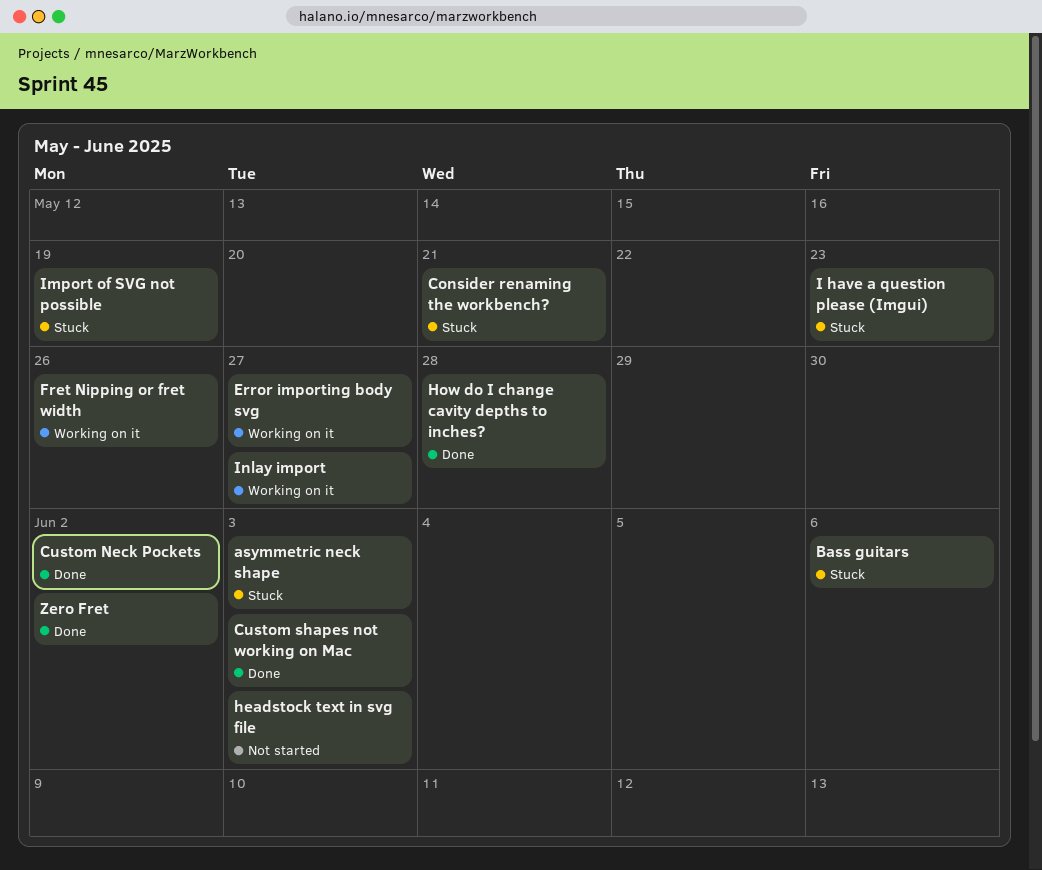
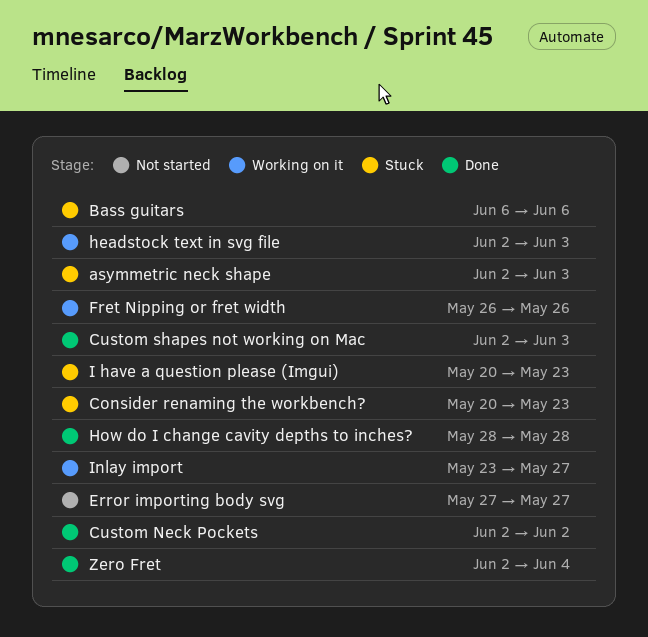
Consider renaming the workbench?, due: May 21 -> May 23
Error importing body svg, status: Working on it -> Not started
headstock text in svg file, status: Not started -> Working on it
Import of SVG not possible: present -> none
Zero Fret, due: Jun 2 -> Jun 4

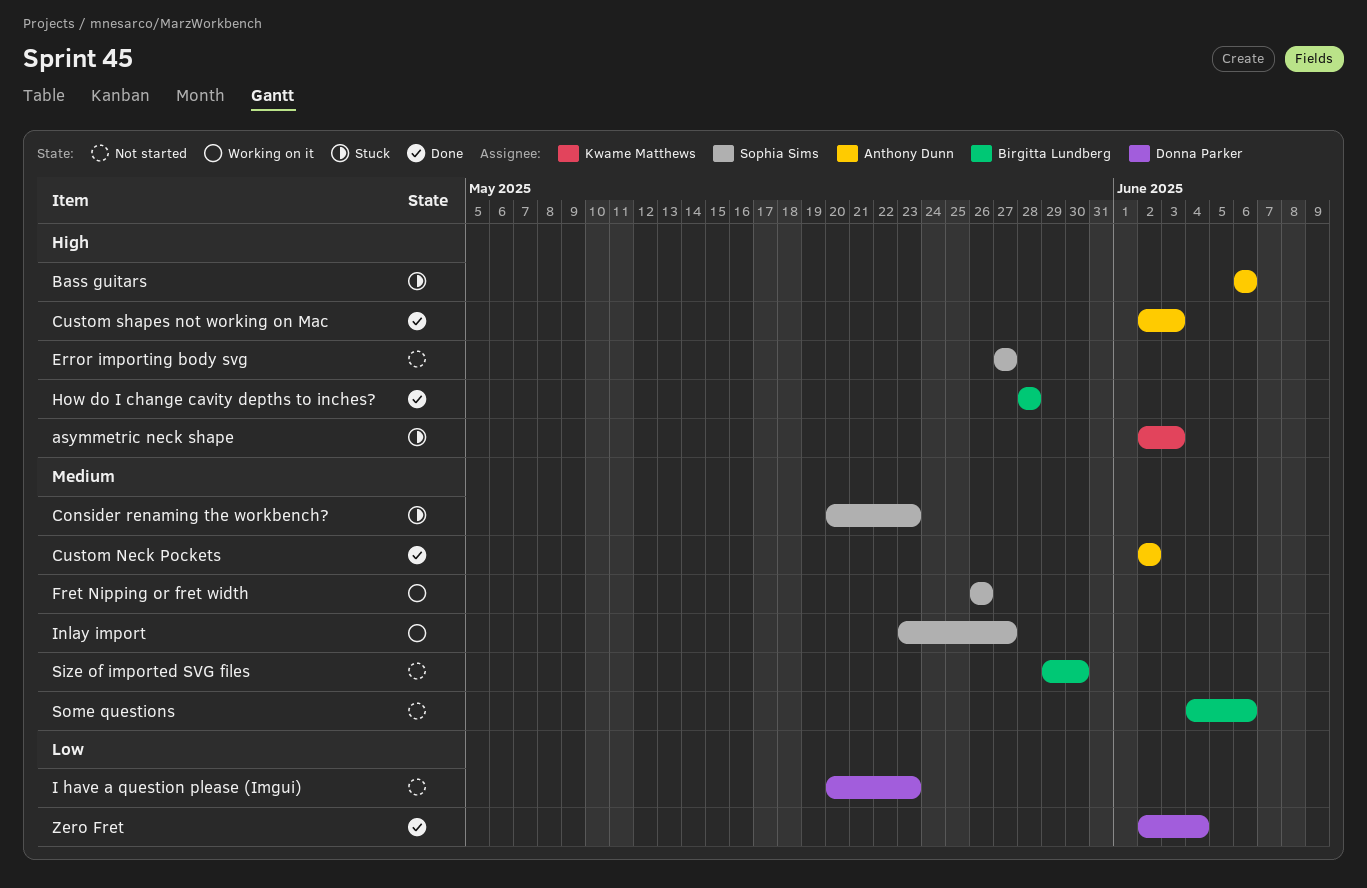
headstock text in svg file: present -> none
I have a question please (Imgui), status: Stuck -> Not started
Size of imported SVG files: none -> present
Some questions: none -> present

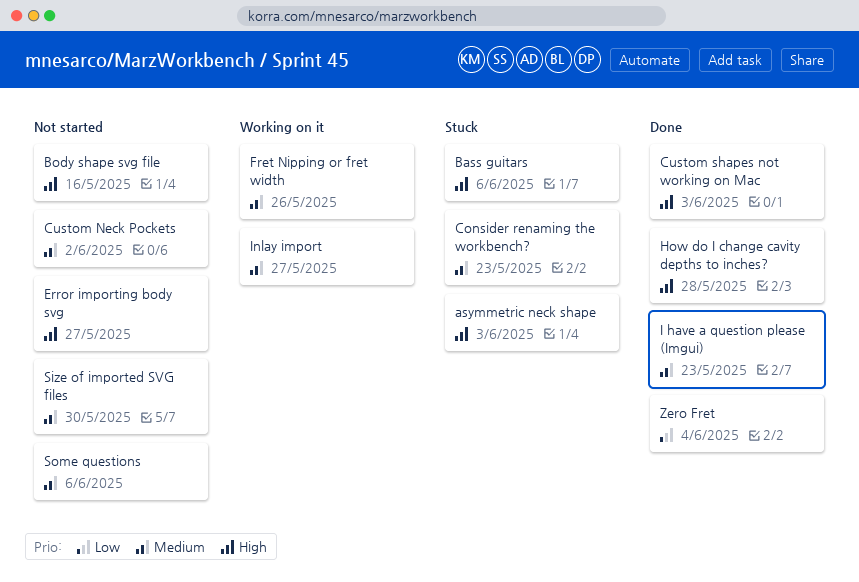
Body shape svg file: none -> present
Custom Neck Pockets, status: Done -> Not started
I have a question please (Imgui), status: Not started -> Done
I have a question please (Imgui), priority: Low -> Medium

